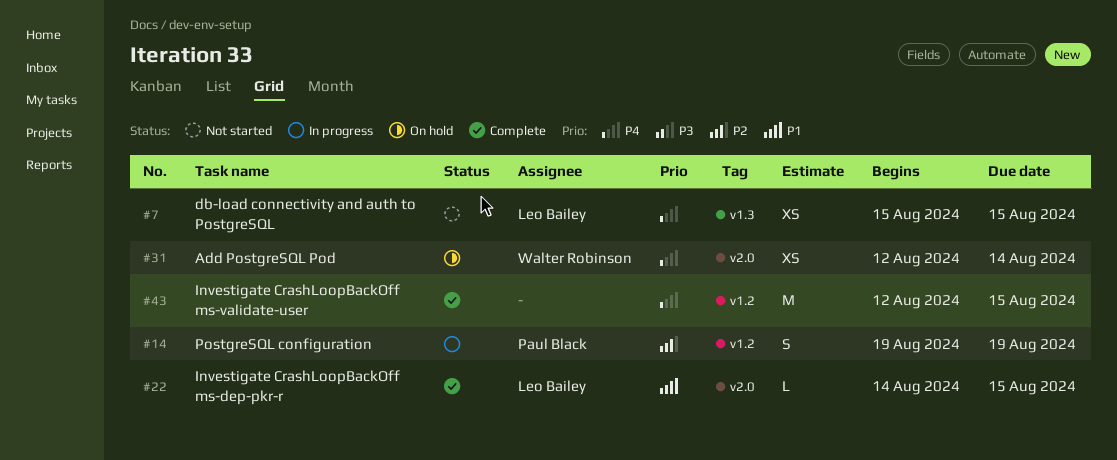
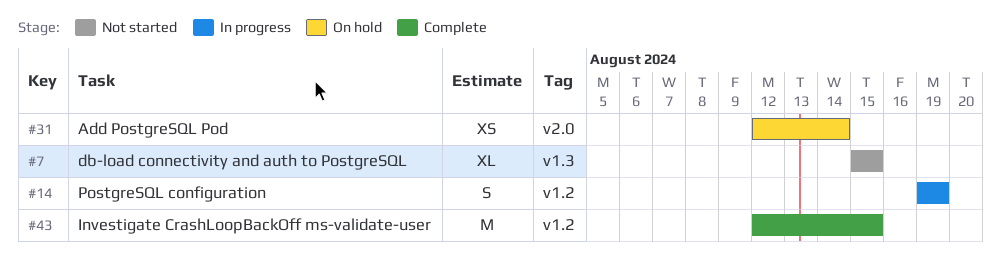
#7, estimate: XS -> XL
#22: present -> none

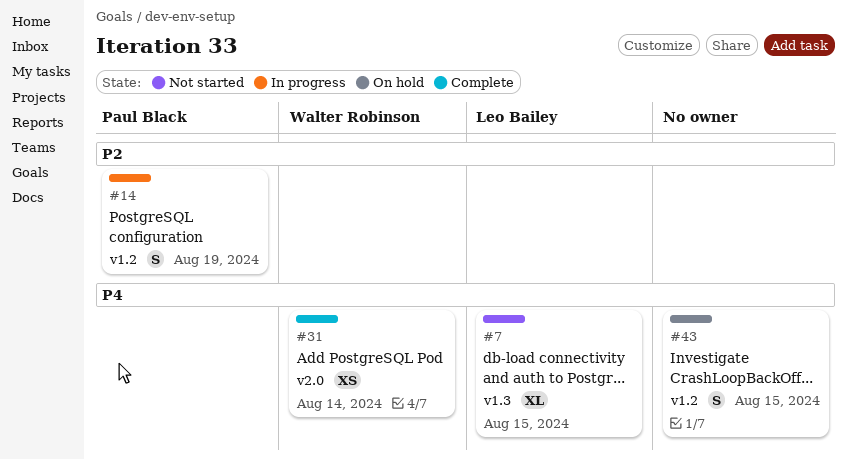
#31, status: On hold -> Complete
#43, status: Complete -> On hold
#43, estimate: M -> S

